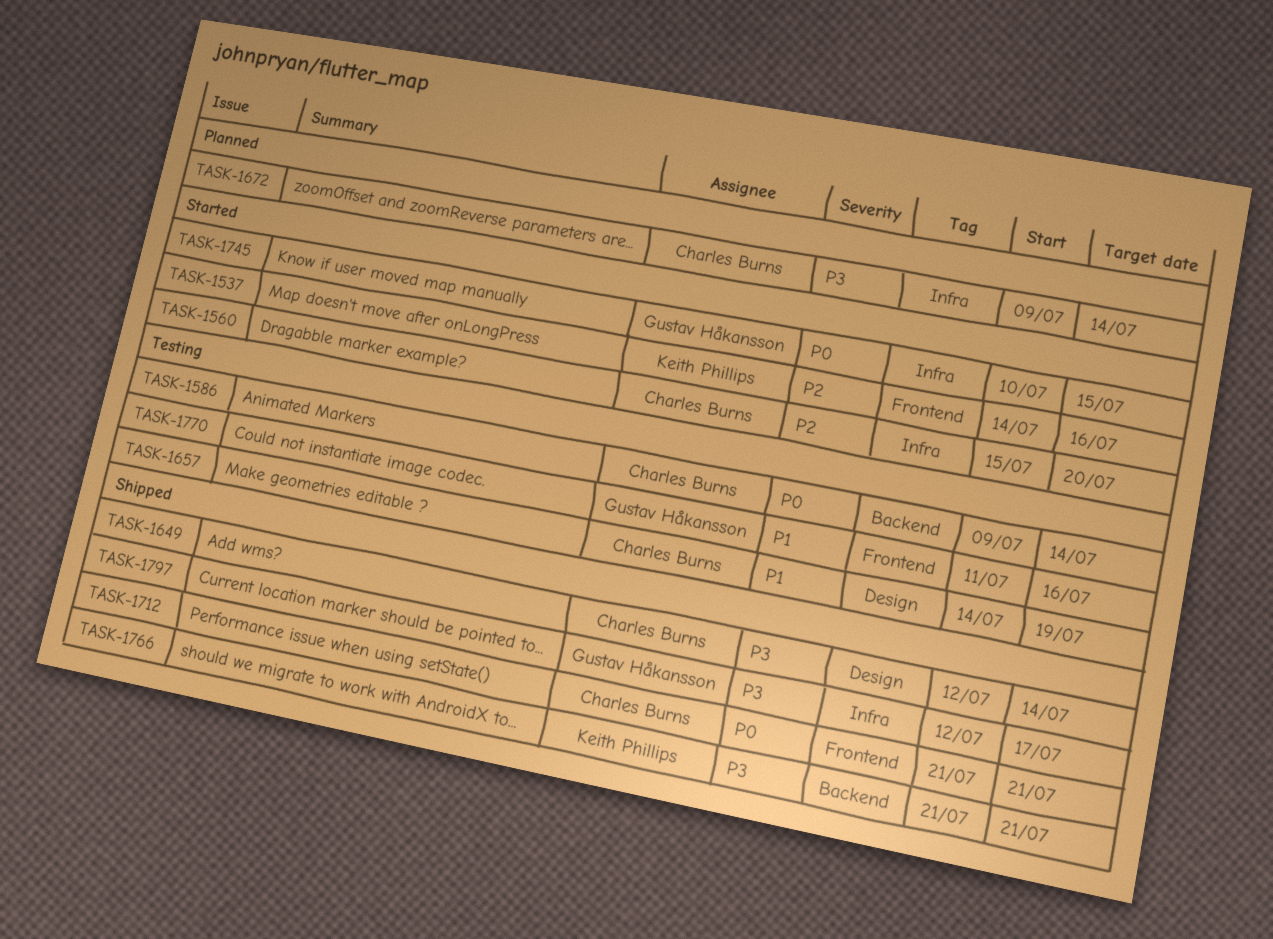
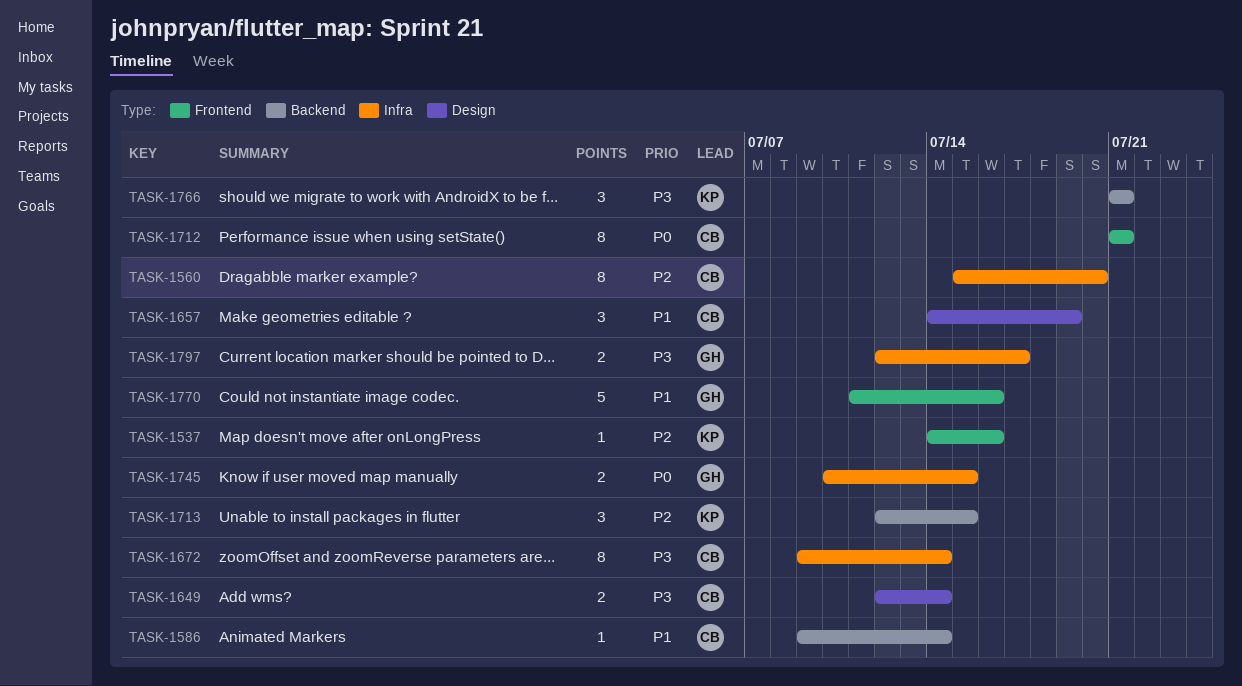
TASK-1586, priority: P0 -> P1
TASK-1713: none -> present

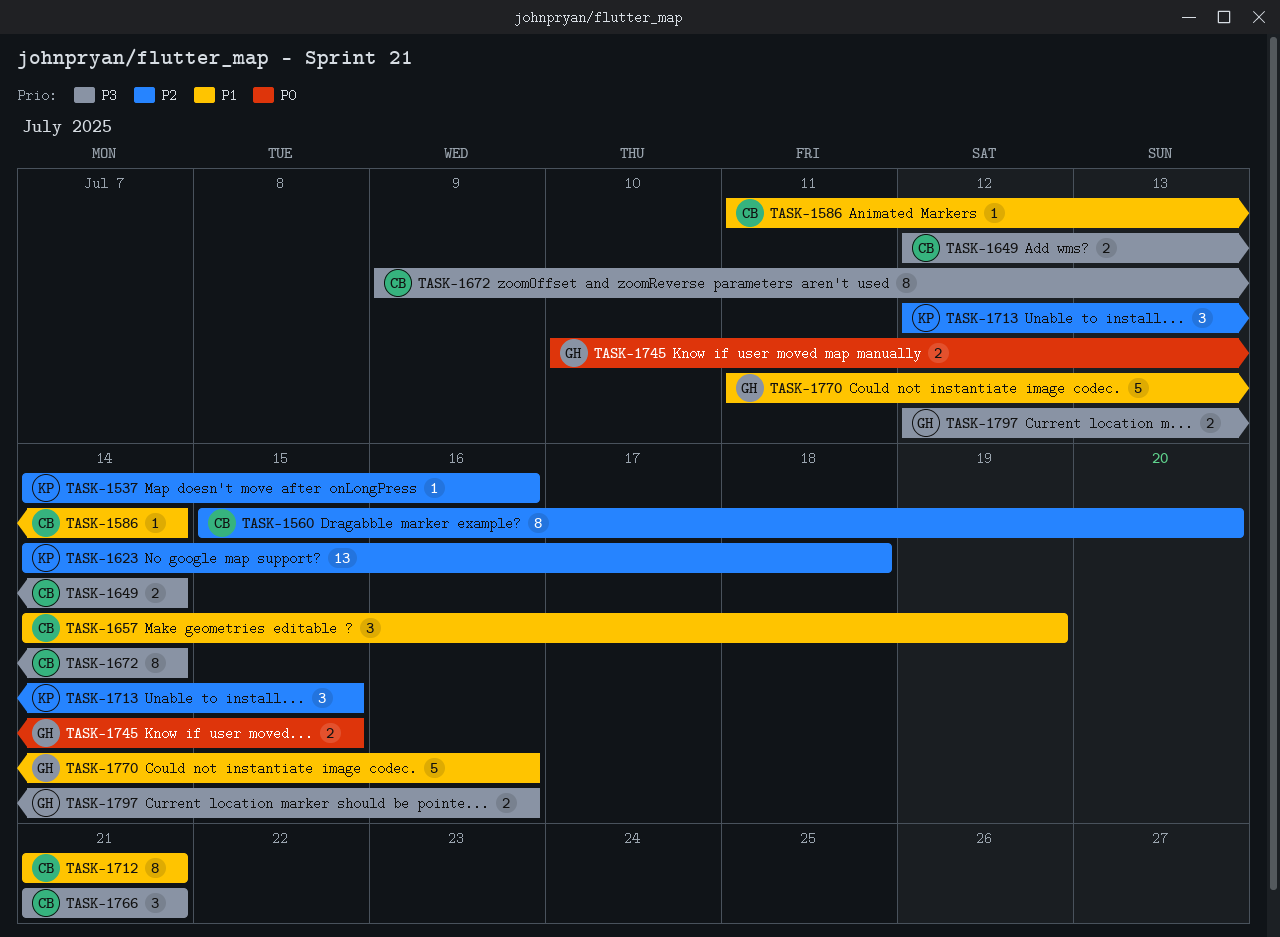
TASK-1586, start: Jul 9 -> Jul 11
TASK-1623: none -> present
TASK-1712, priority: P0 -> P1
TASK-1766, owner: KP -> CB
TASK-1797, due: Jul 17 -> Jul 16

